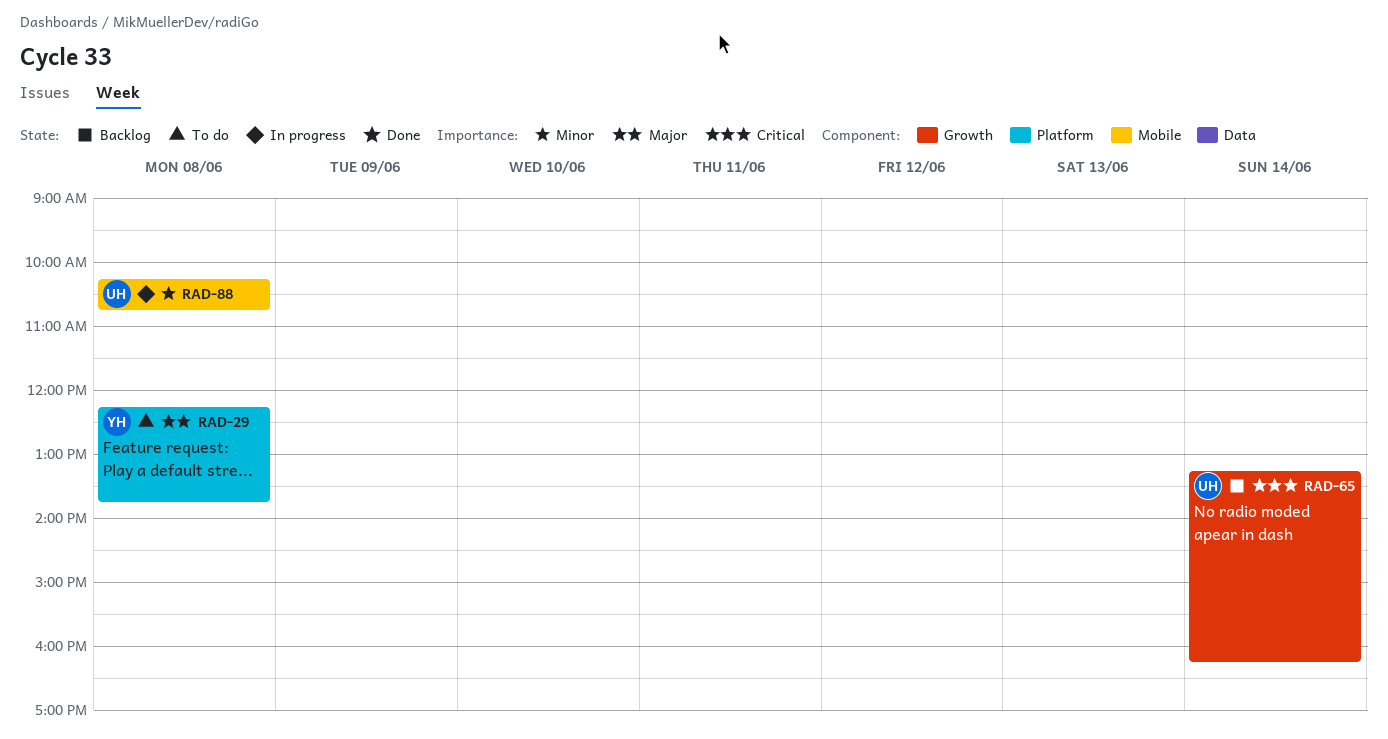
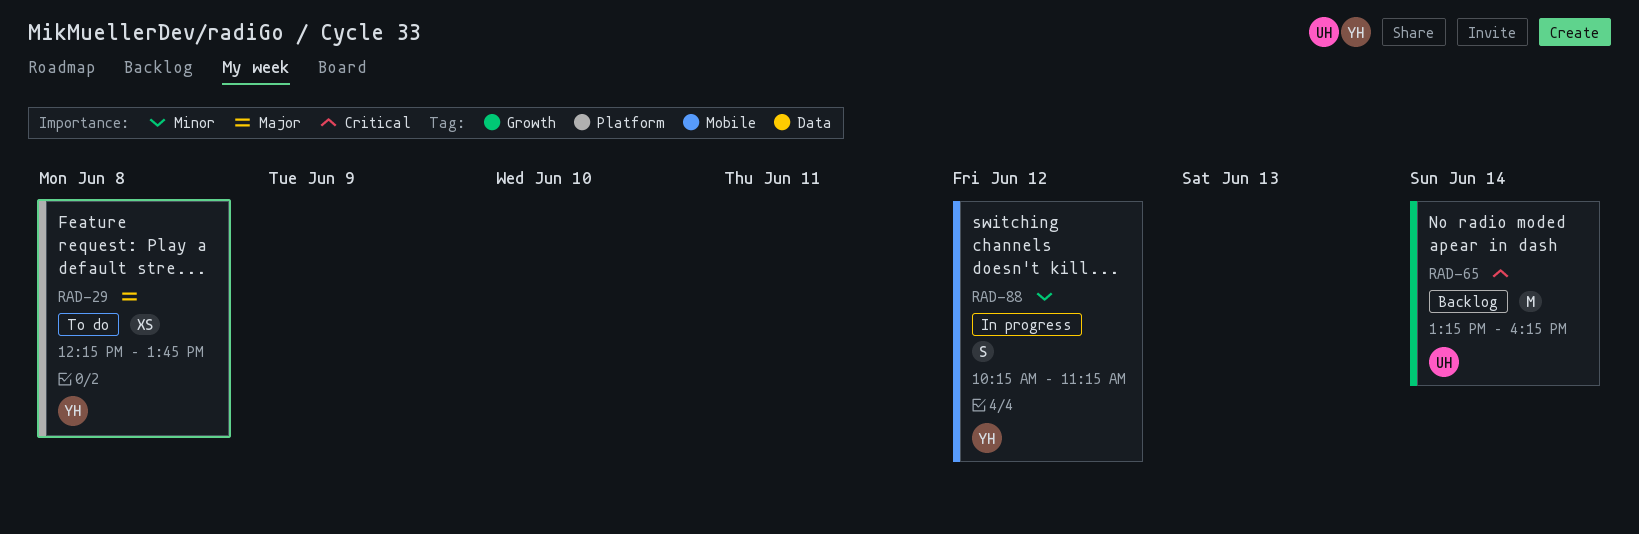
RAD-88, owner: UH -> YH
RAD-88, day: Jun 8 -> Jun 12
RAD-88, ends: 10:45 -> 11:15

